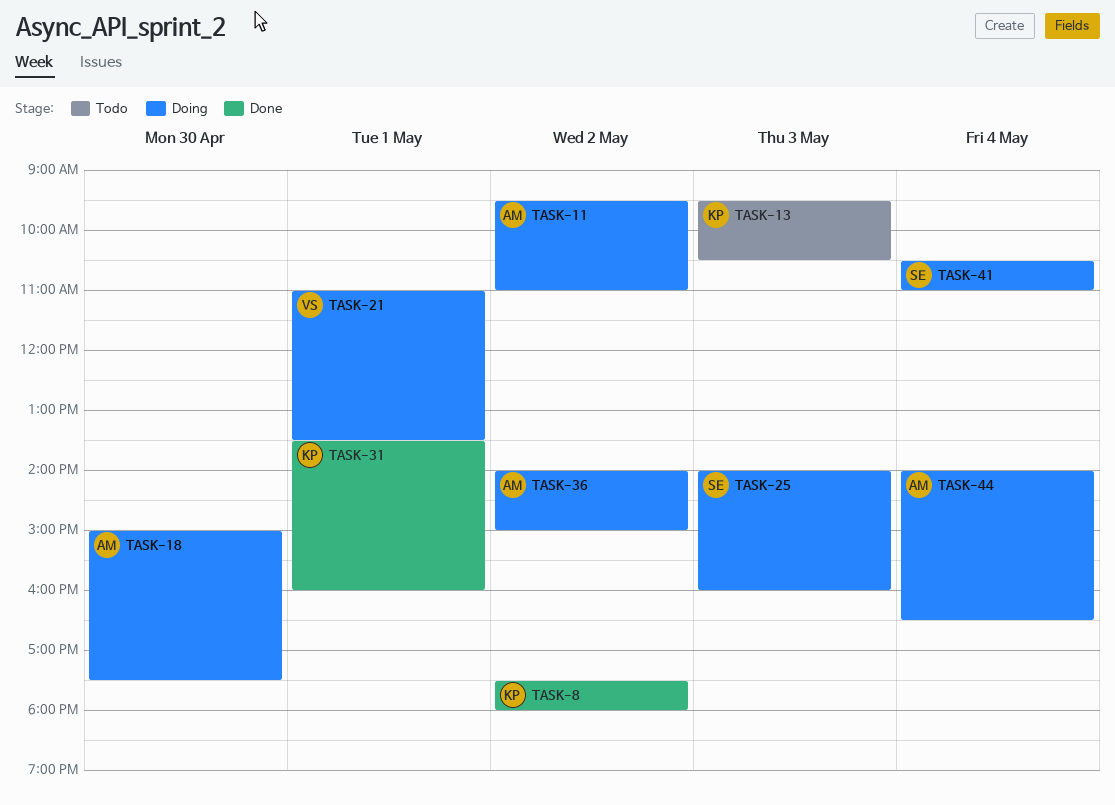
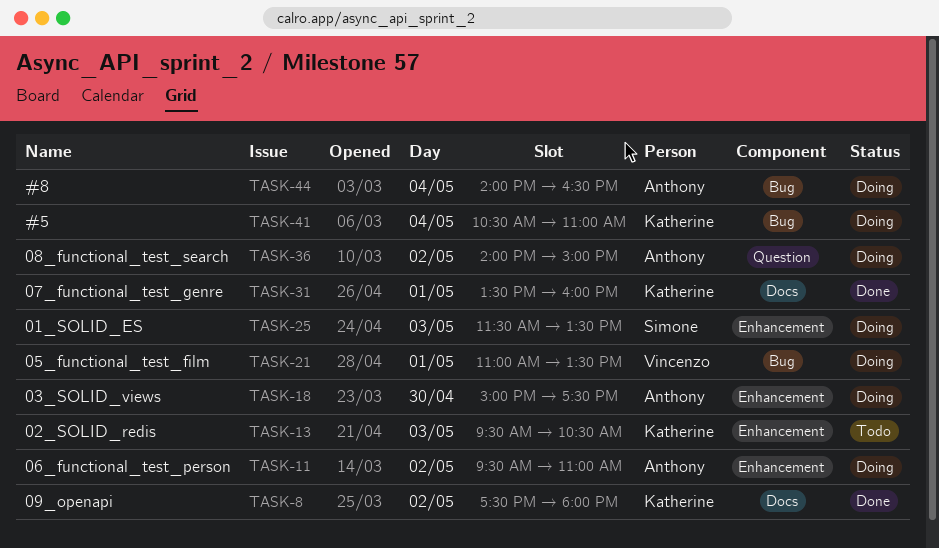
TASK-25, begins: 14:00 -> 11:30
TASK-25, ends: 16:00 -> 13:30
TASK-41, owner: Simone -> Katherine

